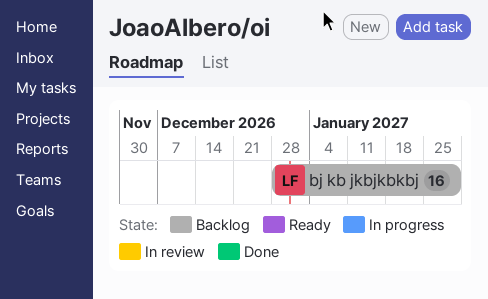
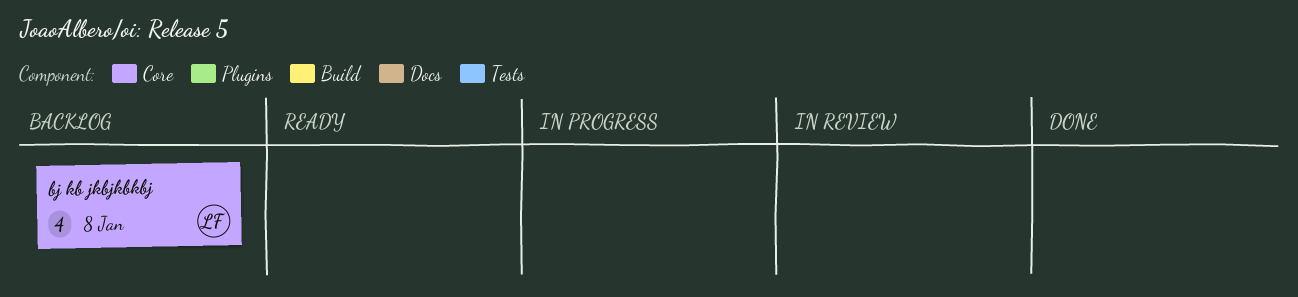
bj kb jkbjkbkbj, estimate: 16 -> 4
bj kb jkbjkbkbj, due: Jan 29 -> Jan 8

